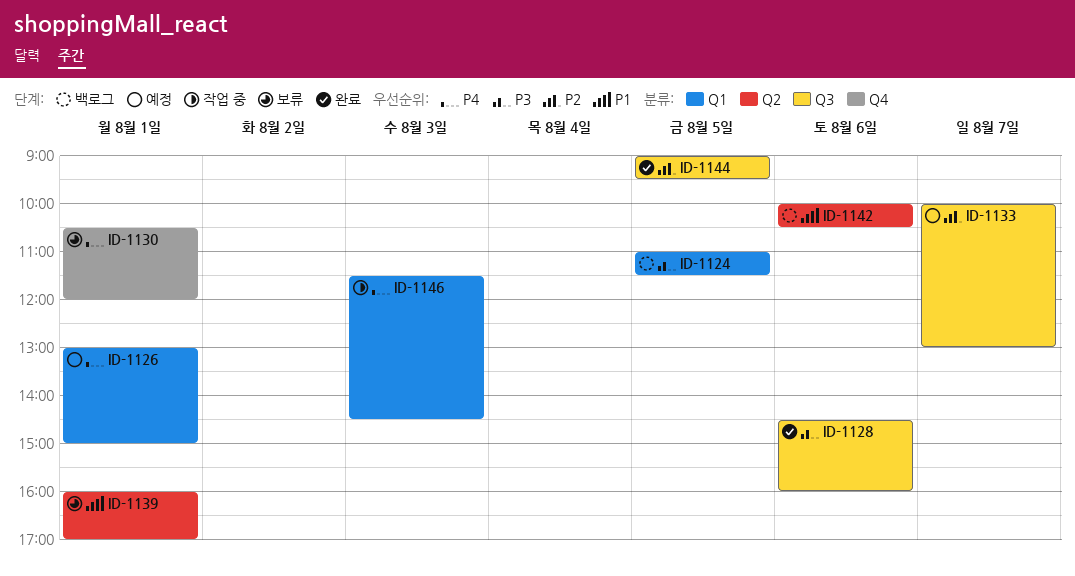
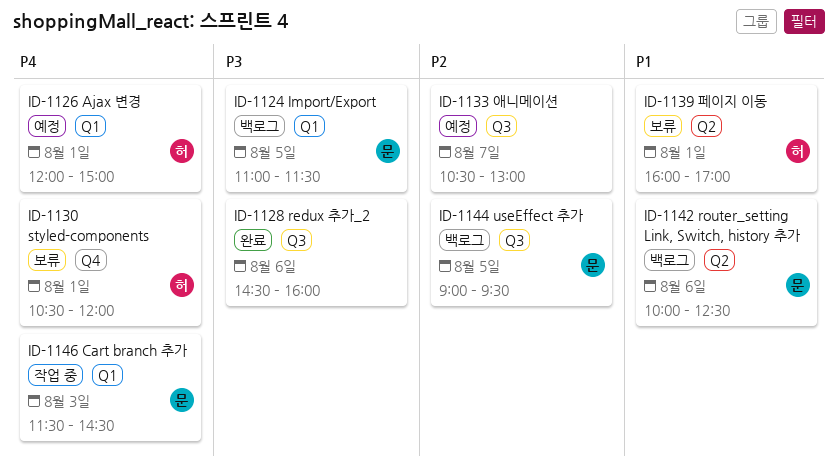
ID-1126, begins: 13:00 -> 12:00
ID-1133, begins: 10:00 -> 10:30
ID-1142, ends: 10:30 -> 12:30
ID-1144, status: 완료 -> 백로그

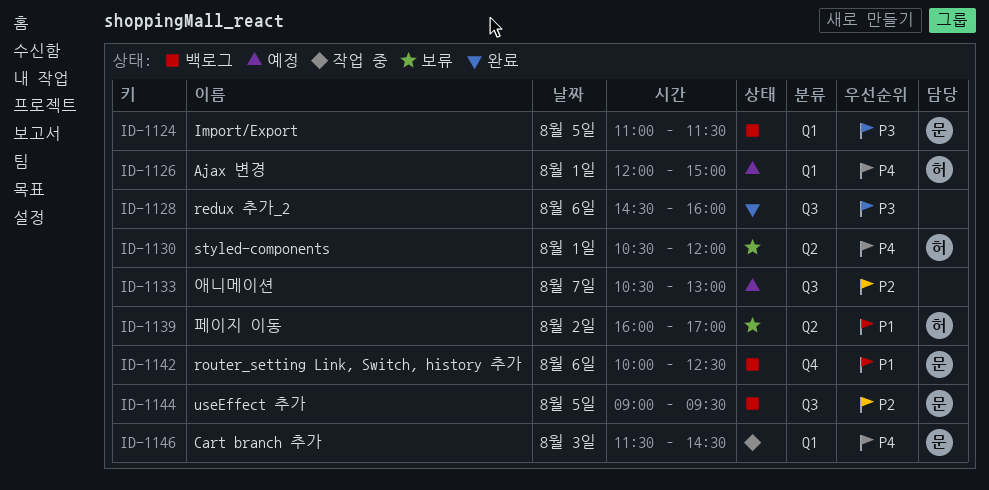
ID-1130, label: Q4 -> Q2
ID-1139, day: Aug 1 -> Aug 2
ID-1142, label: Q2 -> Q4

